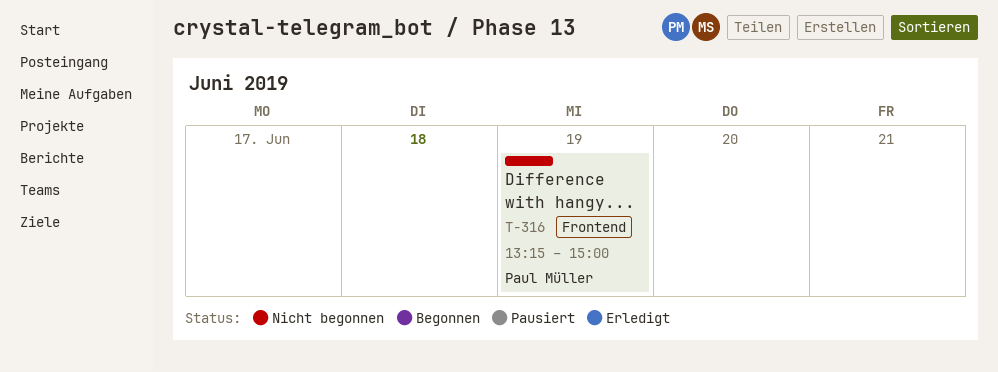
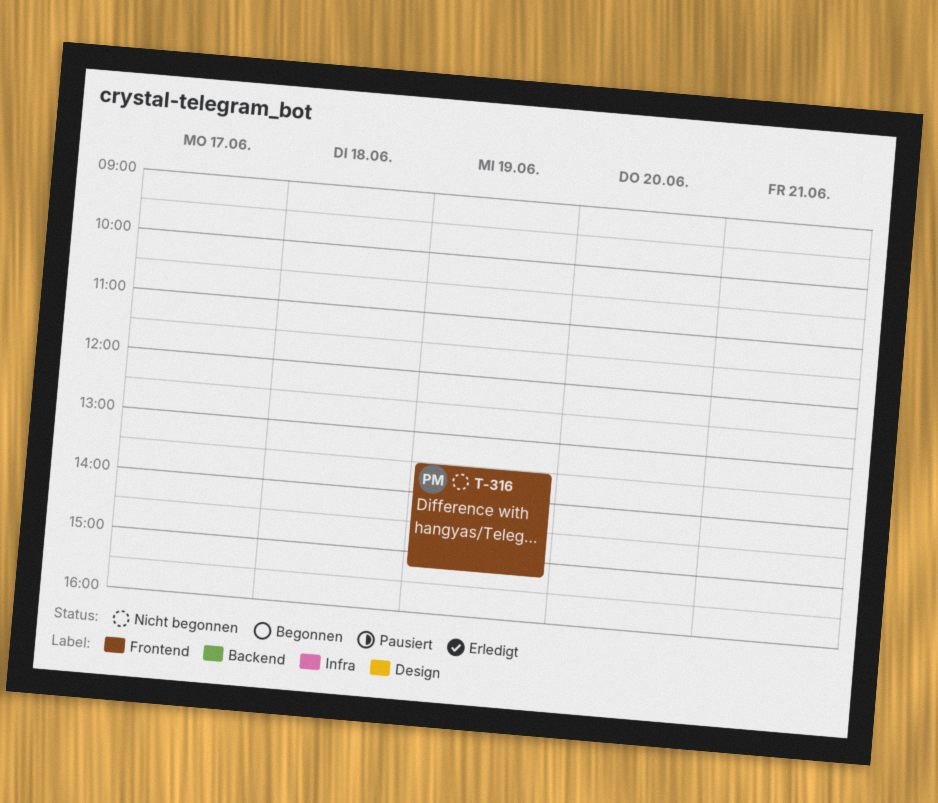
T-316, begins: 13:15 -> 13:30
T-316, ends: 15:00 -> 15:15

